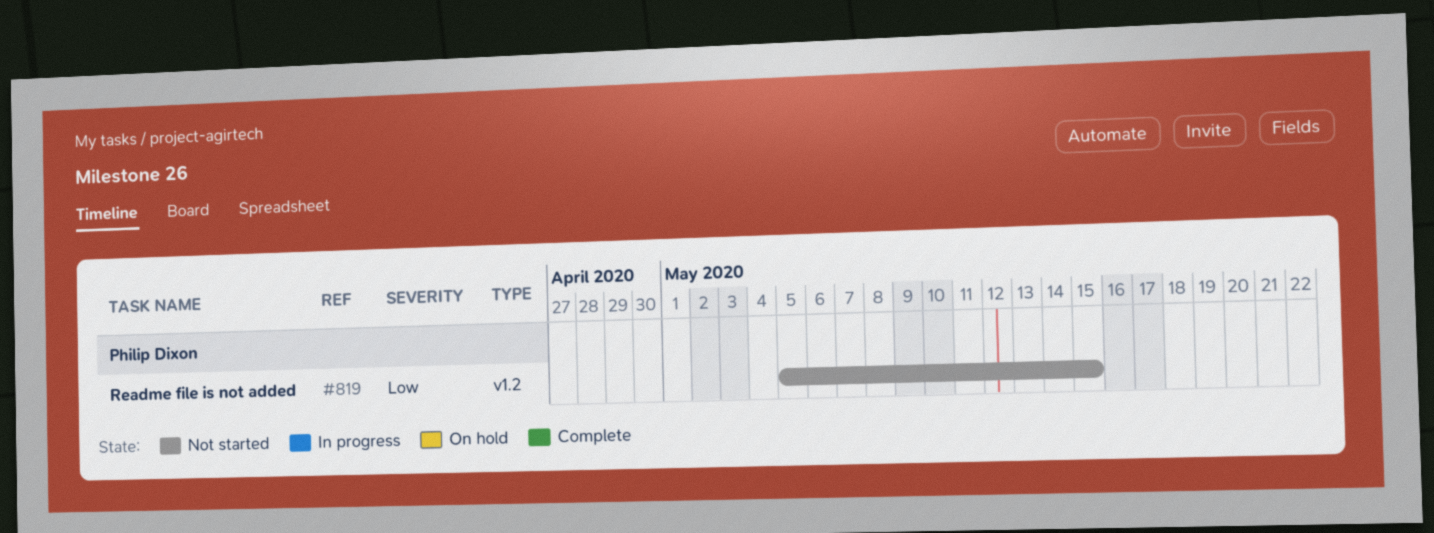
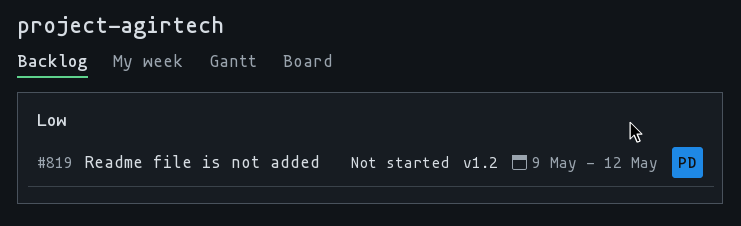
#819, start: May 5 -> May 9
#819, due: May 15 -> May 12

